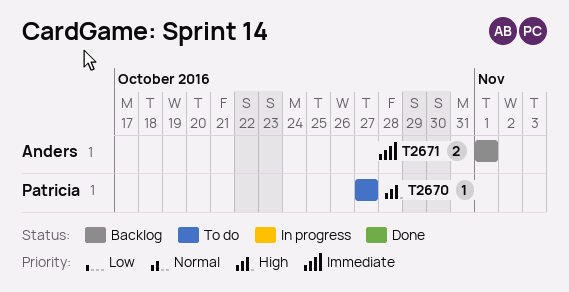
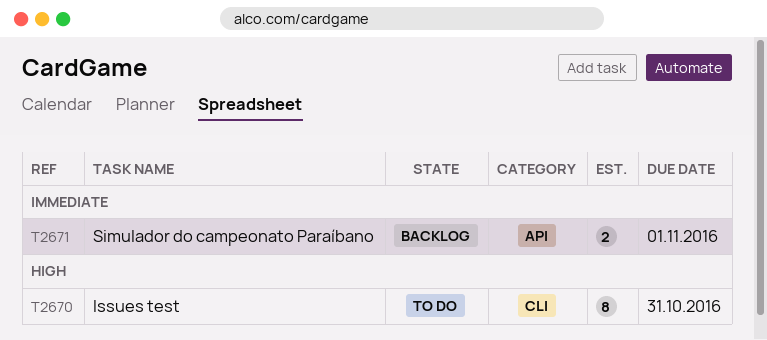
T2670, estimate: 1 -> 8
T2670, due: Oct 27 -> Oct 31

